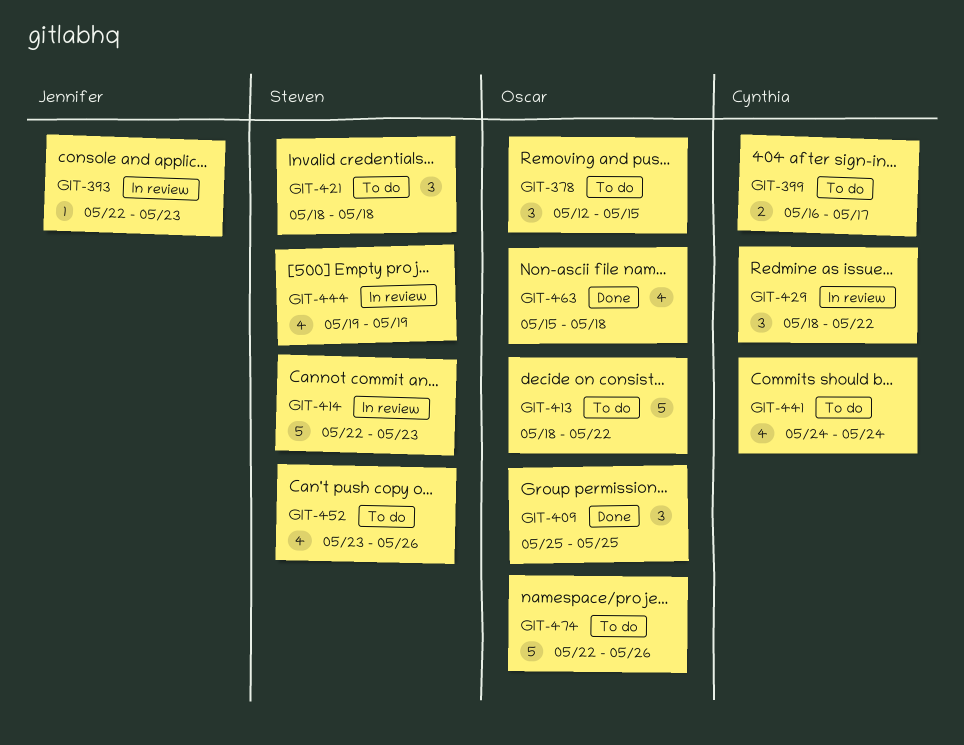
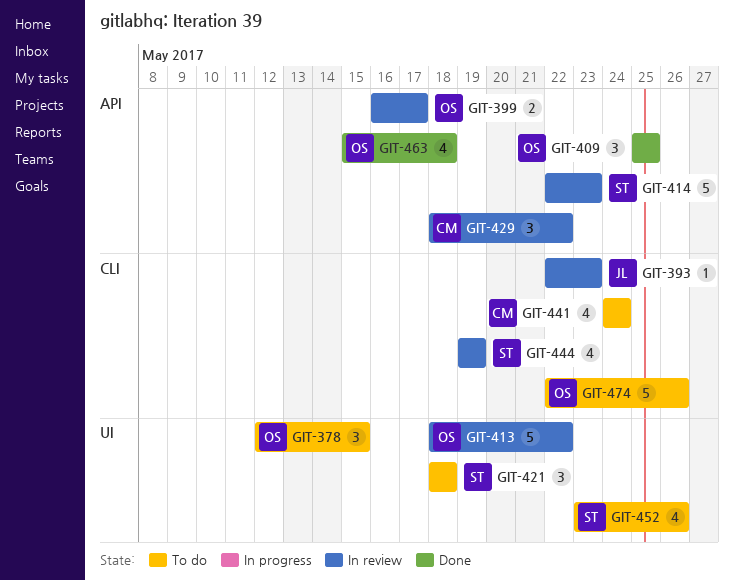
GIT-399, status: To do -> In review
GIT-399, owner: Cynthia -> Oscar
GIT-413, status: To do -> In review

